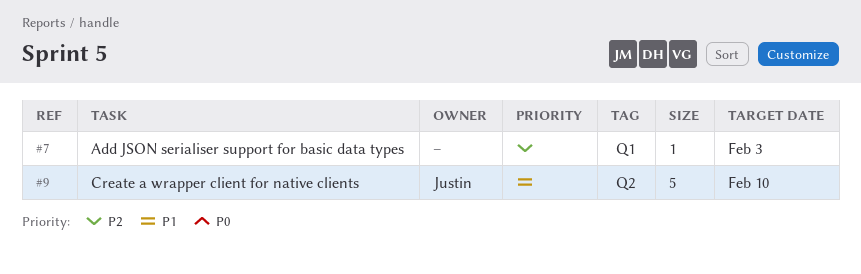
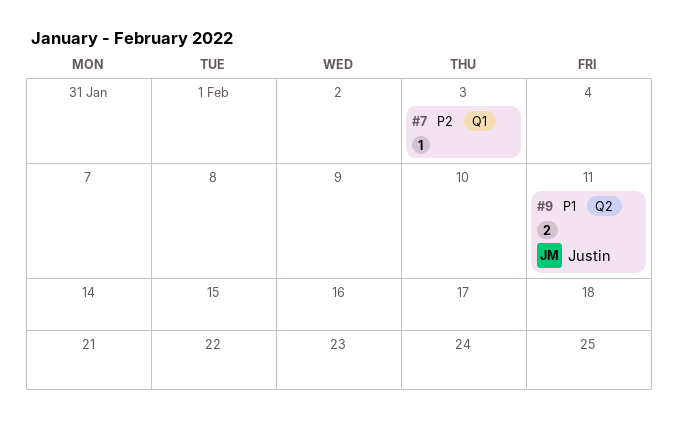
#9, estimate: 5 -> 2
#9, due: Feb 10 -> Feb 11

